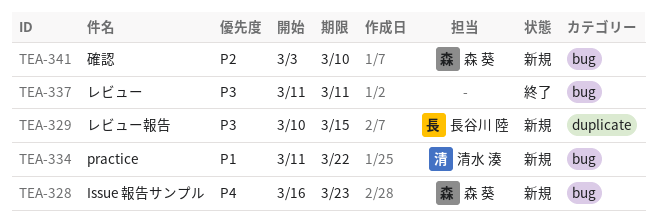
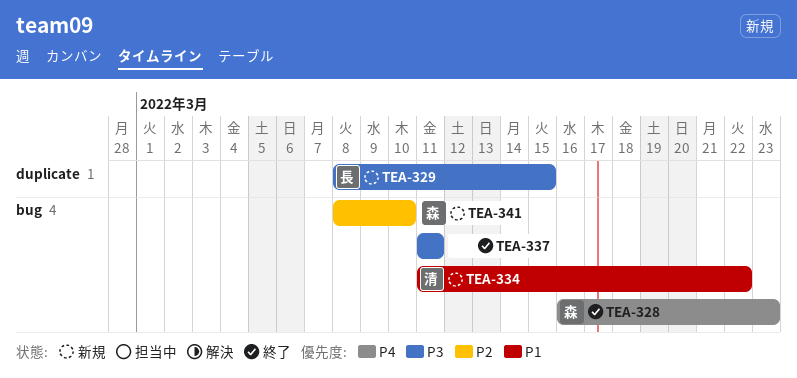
TEA-328, status: 新規 -> 終了
TEA-329, start: Mar 10 -> Mar 8
TEA-341, start: Mar 3 -> Mar 8

